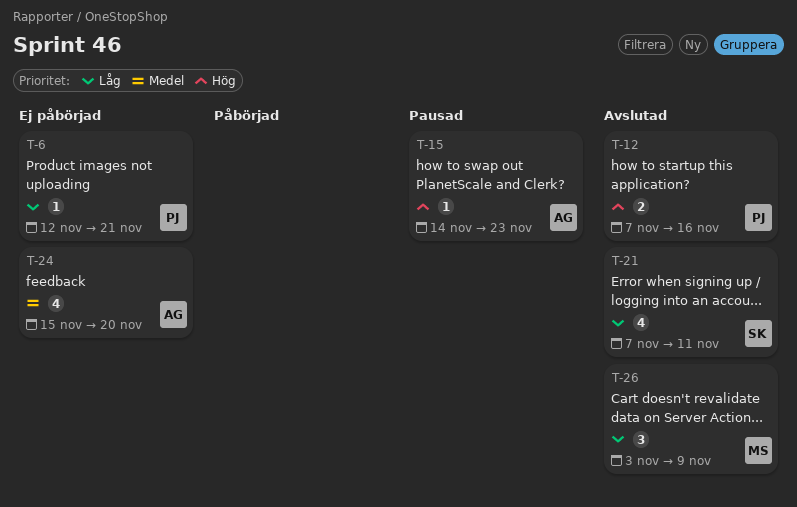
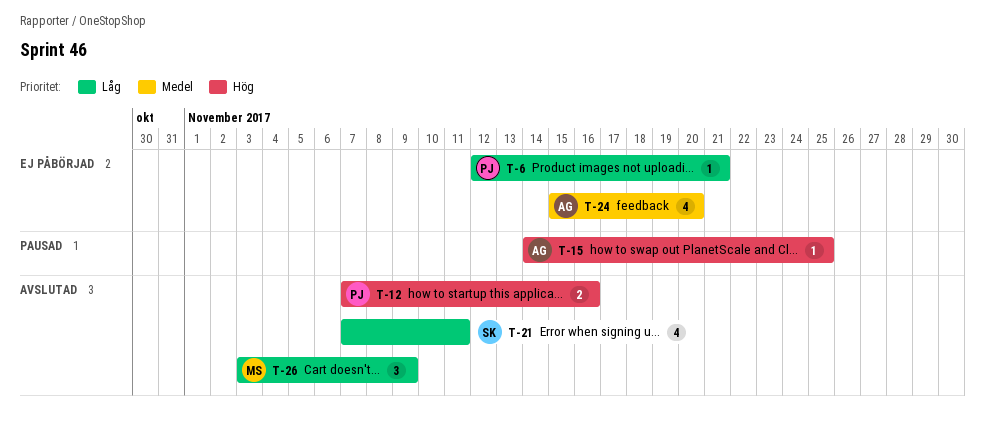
T-15, due: Nov 23 -> Nov 25

